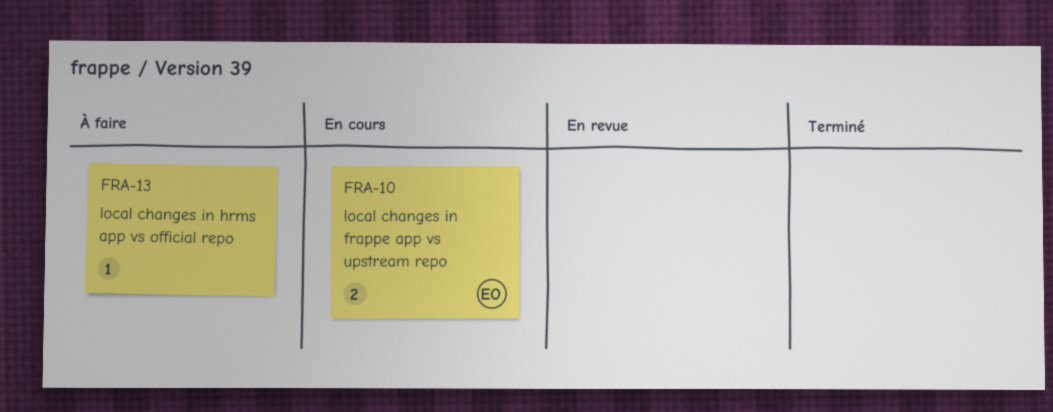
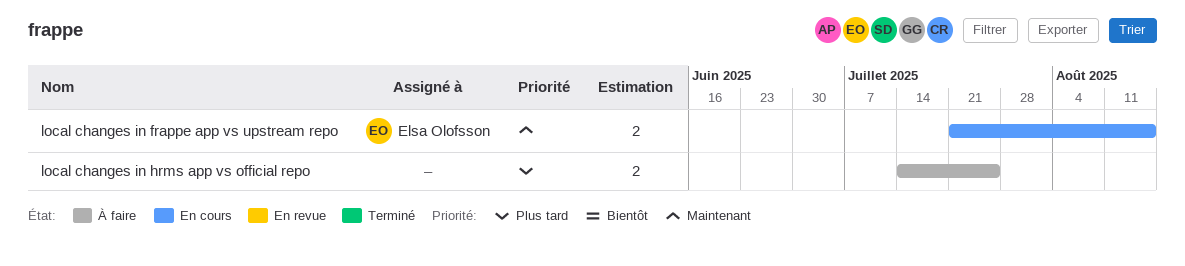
local changes in hrms app vs official repo, estimate: 1 -> 2

